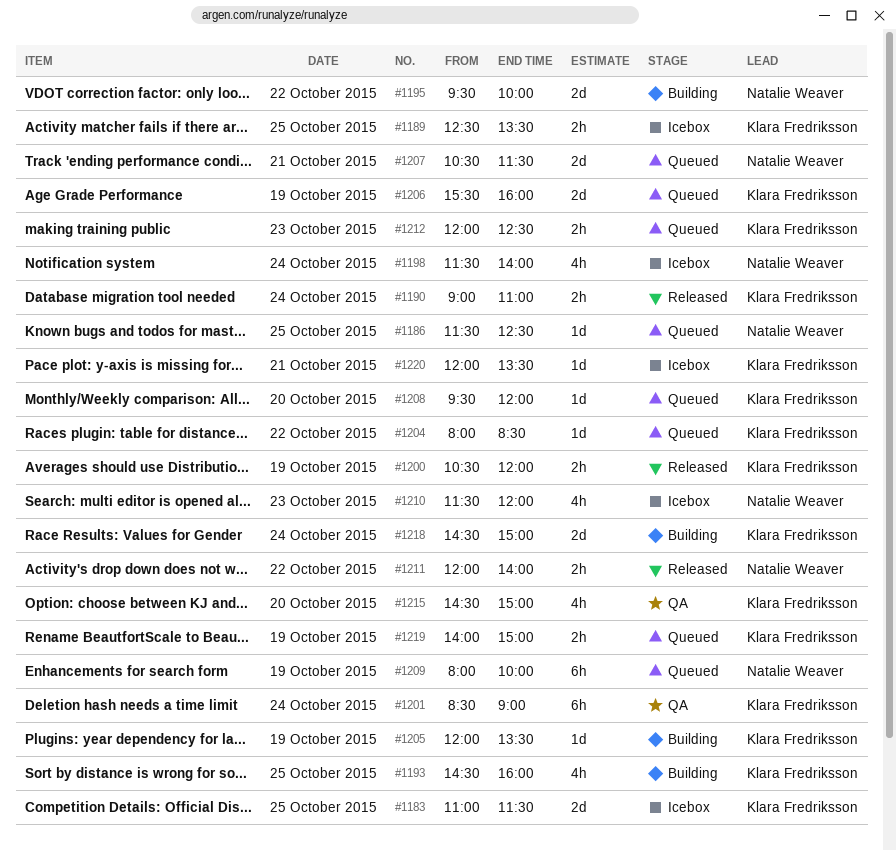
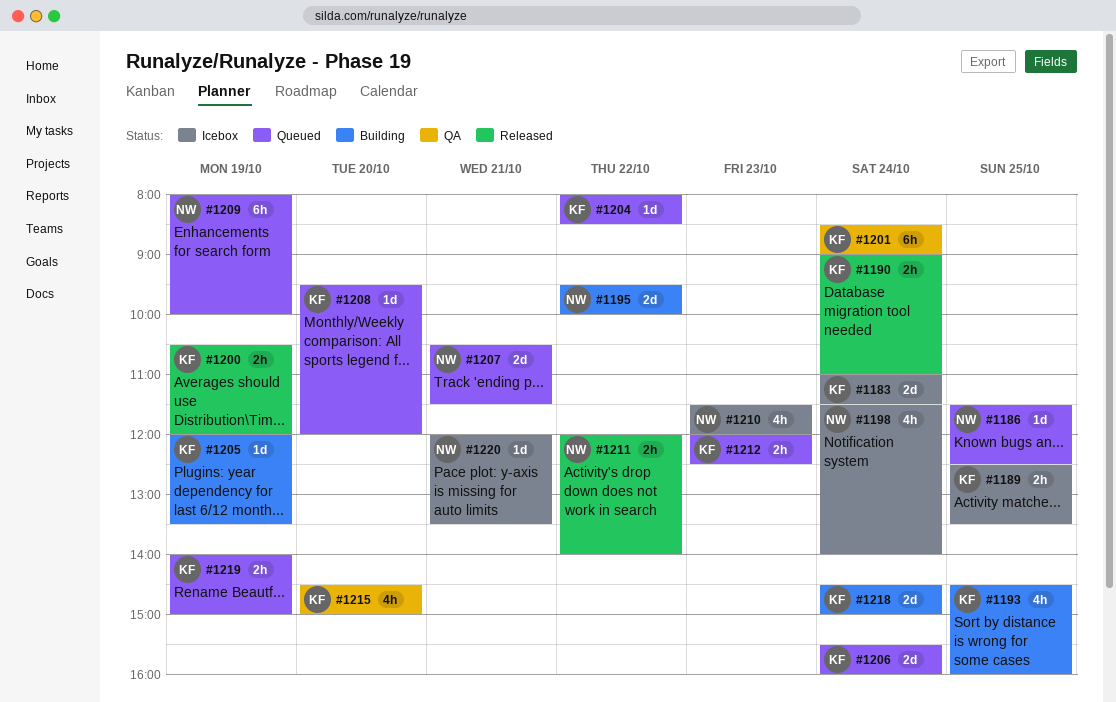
#1183, day: Oct 25 -> Oct 24
#1206, day: Oct 19 -> Oct 24
#1220, owner: Klara Fredriksson -> Natalie Weaver

